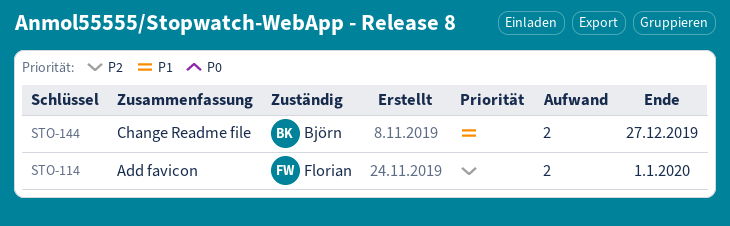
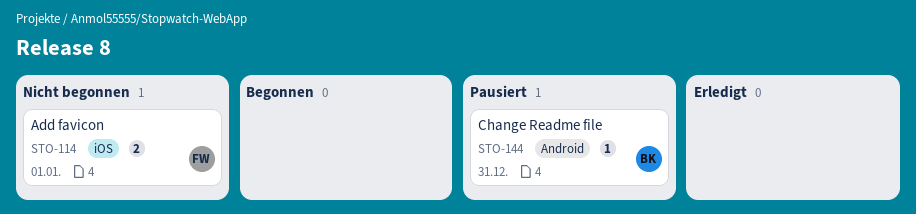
STO-144, estimate: 2 -> 1
STO-144, due: Dec 27 -> Dec 31

